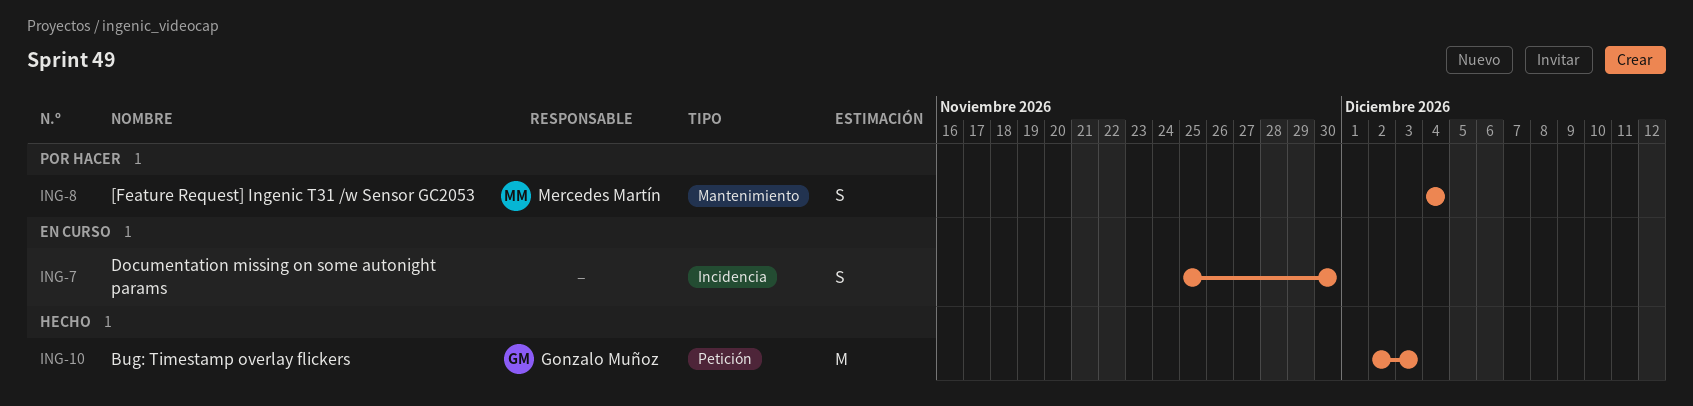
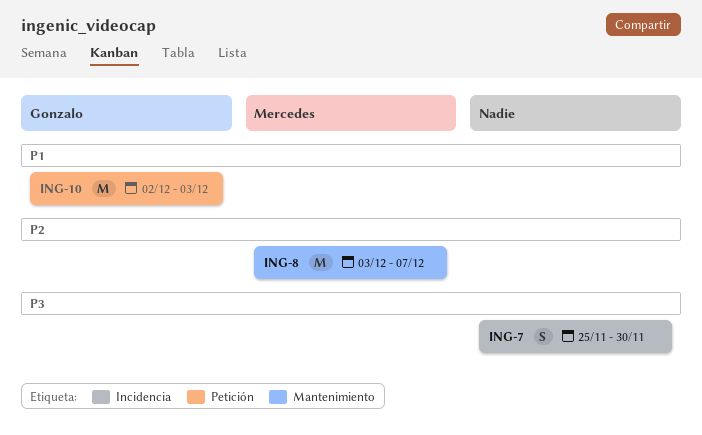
ING-8, estimate: S -> M
ING-8, start: Dec 4 -> Dec 3
ING-8, due: Dec 4 -> Dec 7

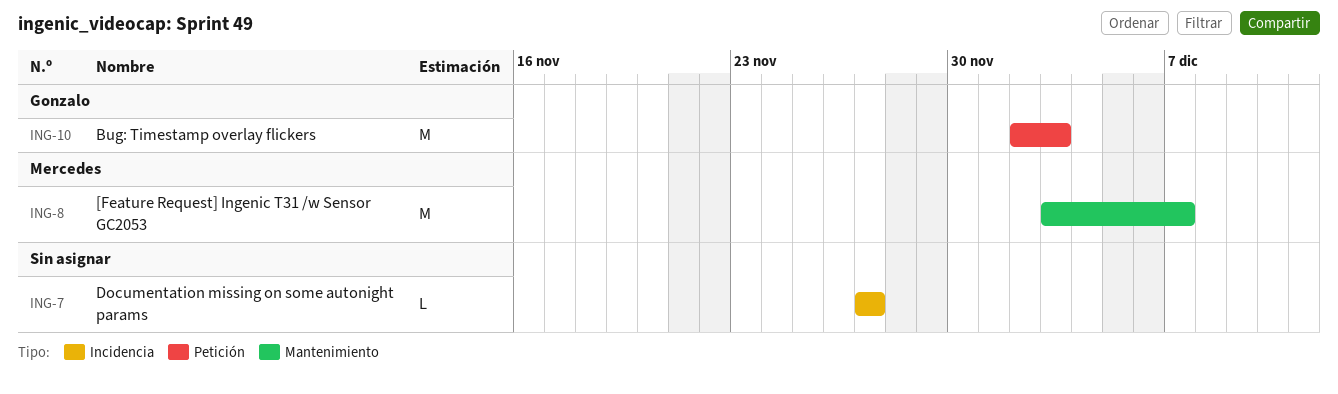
ING-7, estimate: S -> L
ING-7, start: Nov 25 -> Nov 27
ING-7, due: Nov 30 -> Nov 27

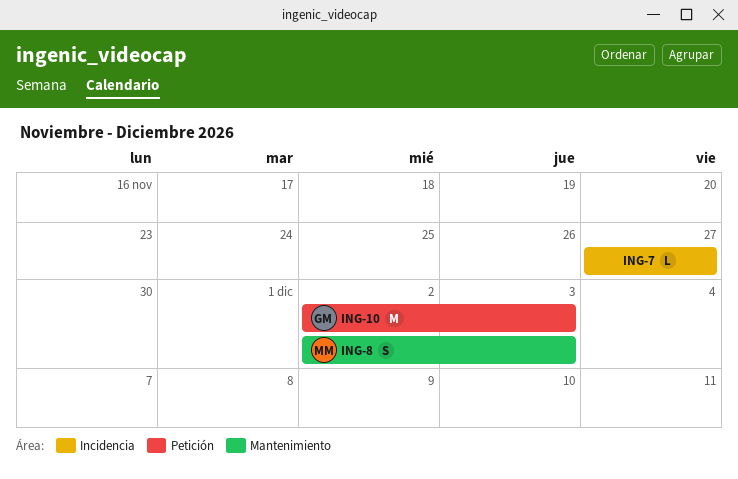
ING-8, estimate: M -> S
ING-8, start: Dec 3 -> Dec 2
ING-8, due: Dec 7 -> Dec 3

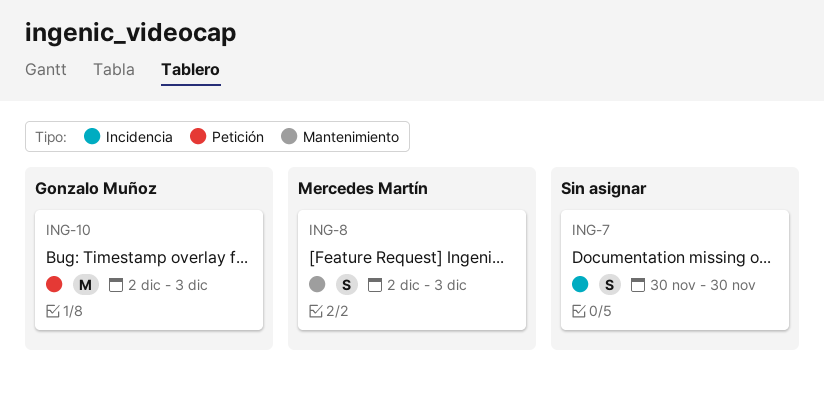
ING-7, estimate: L -> S
ING-7, start: Nov 27 -> Nov 30
ING-7, due: Nov 27 -> Nov 30

